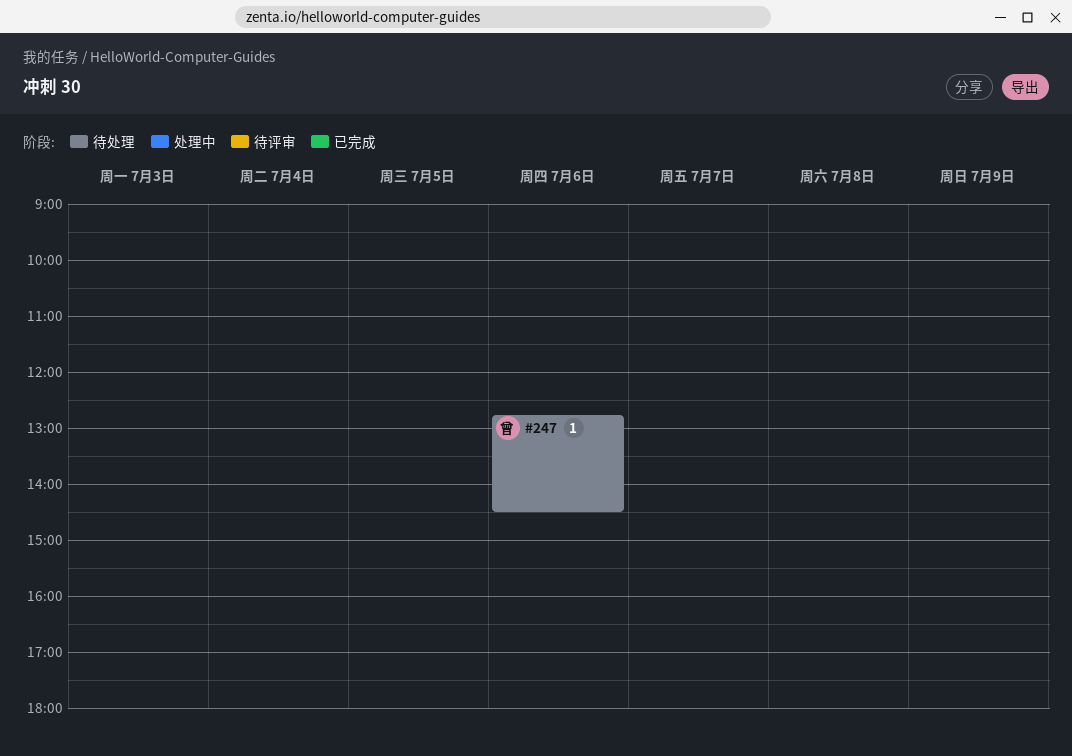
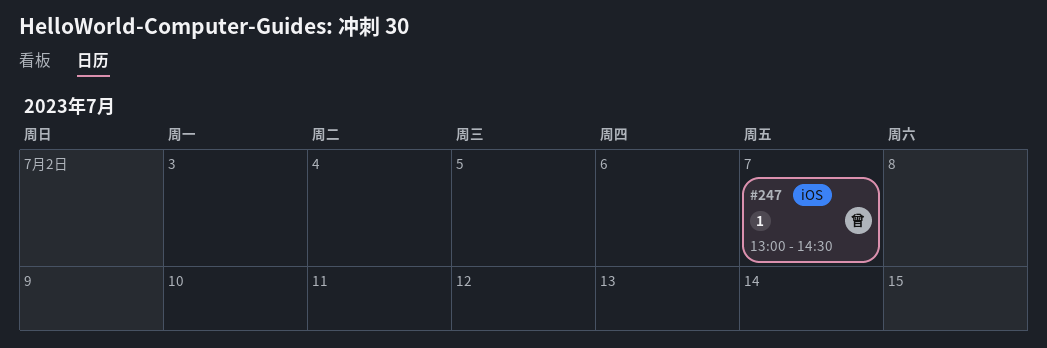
#247, day: Jul 6 -> Jul 7
#247, begins: 12:45 -> 13:00

